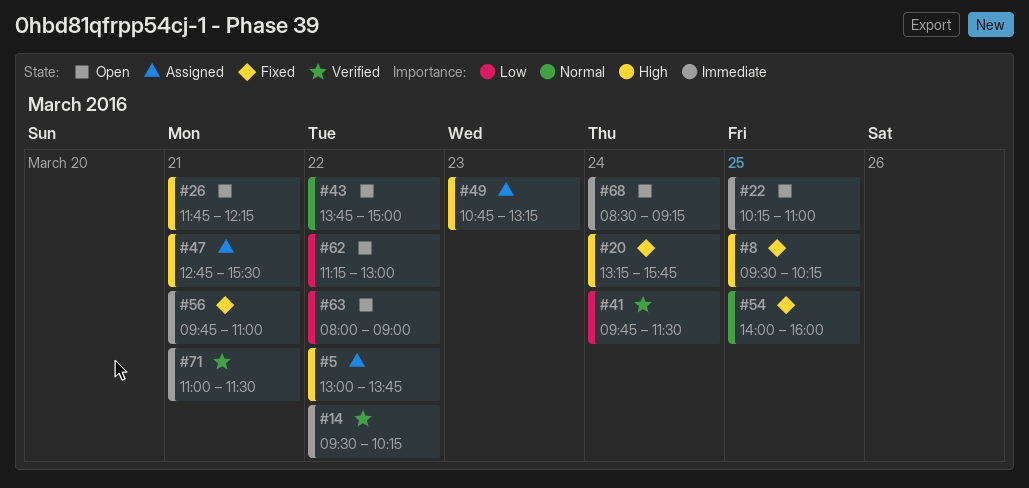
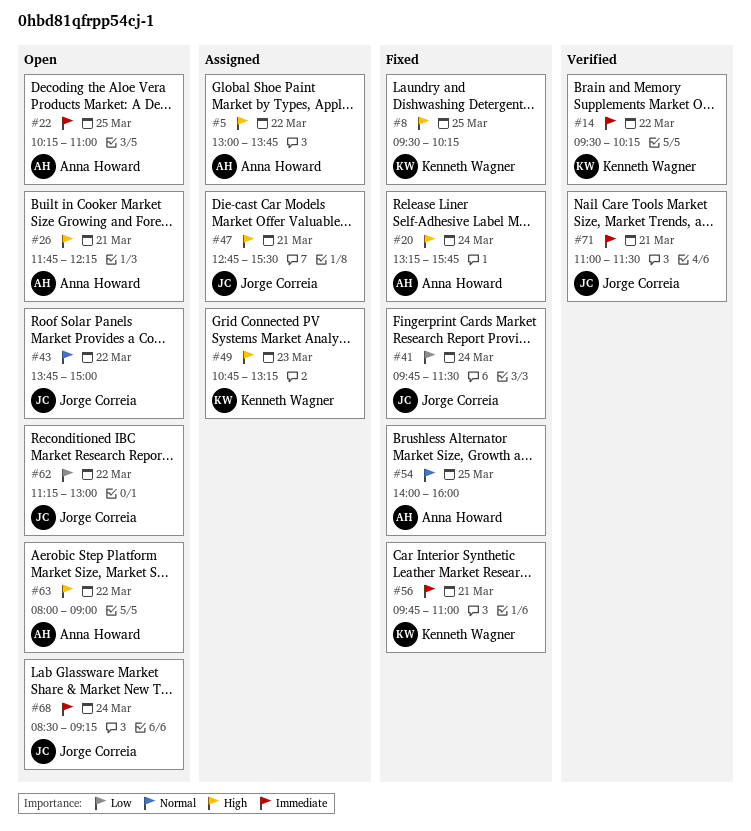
#41, status: Verified -> Fixed
#63, priority: Low -> High

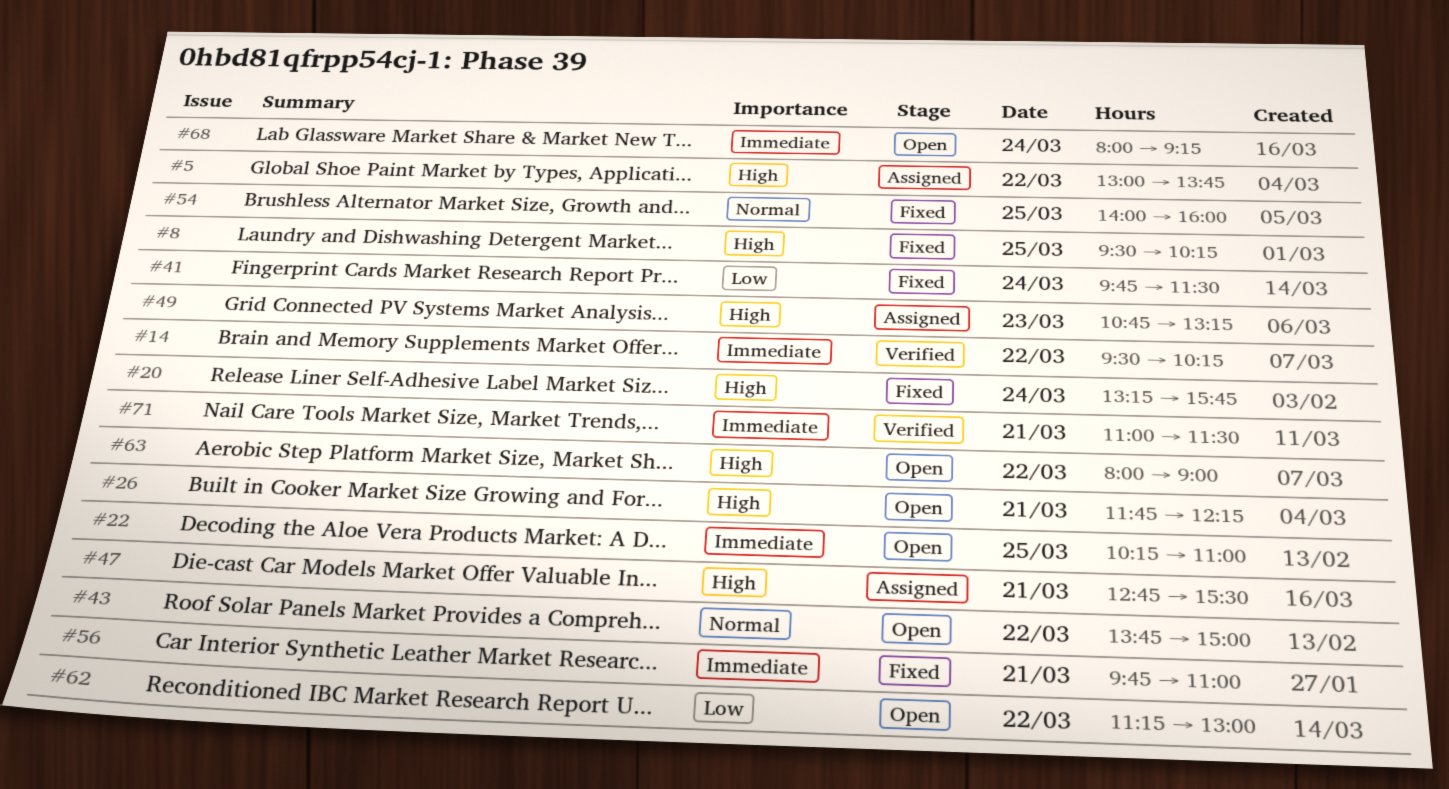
#68, begins: 08:30 -> 08:00

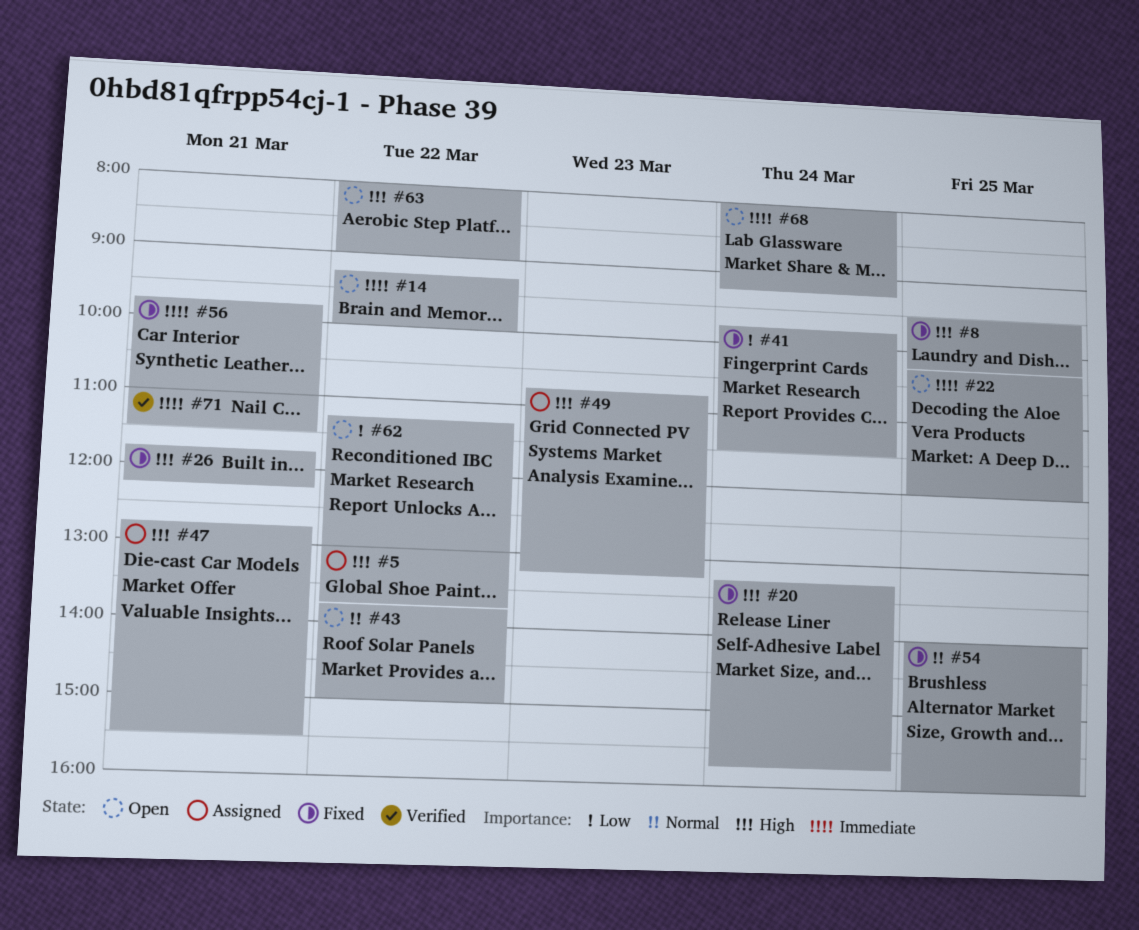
#14, status: Verified -> Open
#14, begins: 09:30 -> 09:15
#14, ends: 10:15 -> 10:00
#22, ends: 11:00 -> 12:00
#26, status: Open -> Fixed

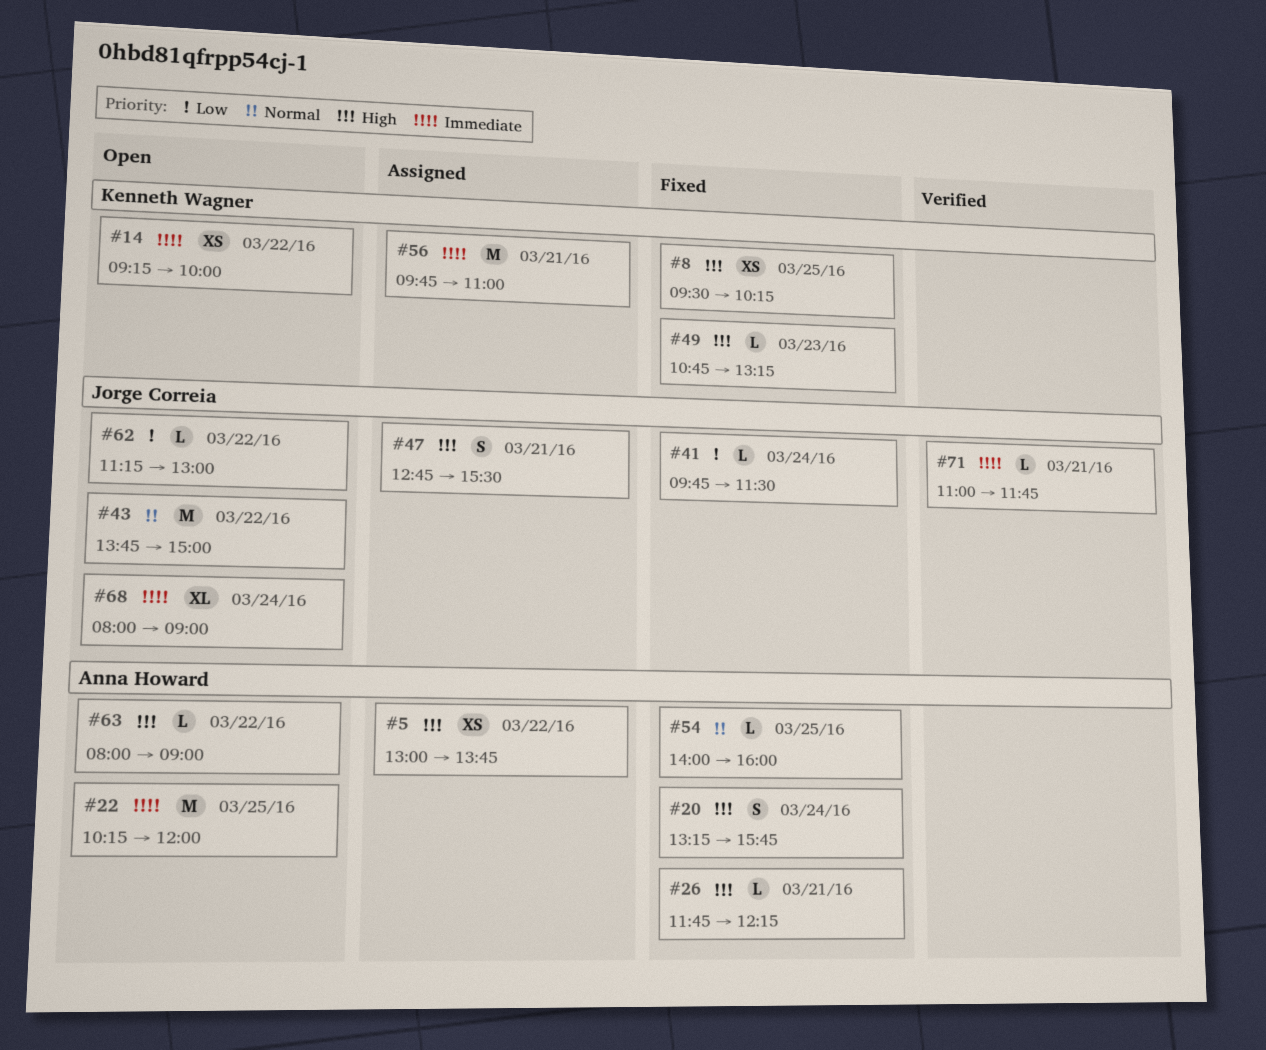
#49, status: Assigned -> Fixed
#56, status: Fixed -> Assigned
#68, ends: 09:15 -> 09:00
#71, ends: 11:30 -> 11:45

